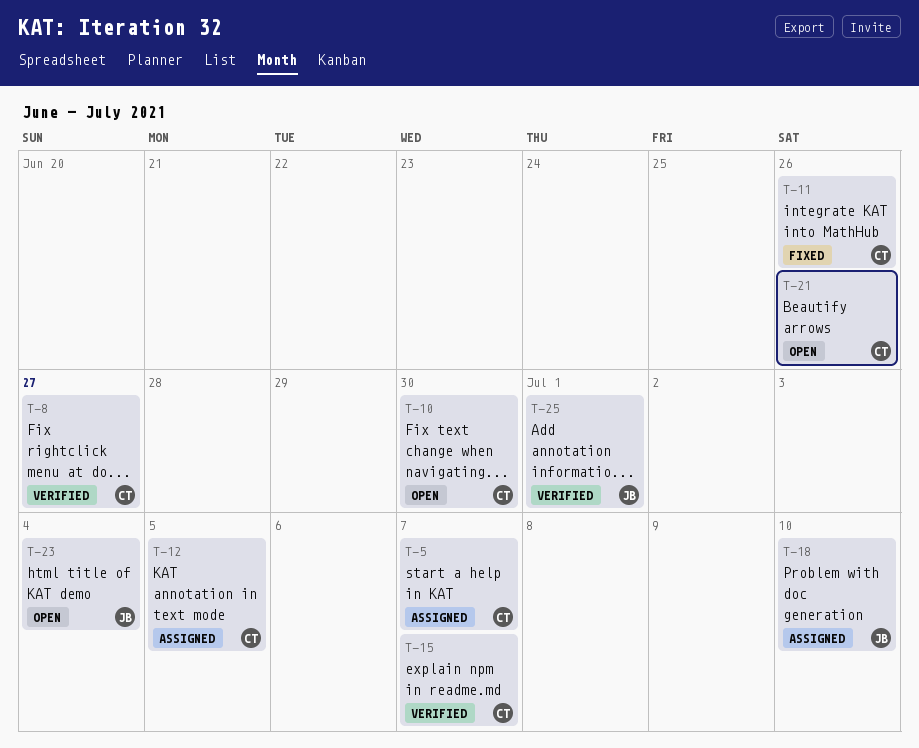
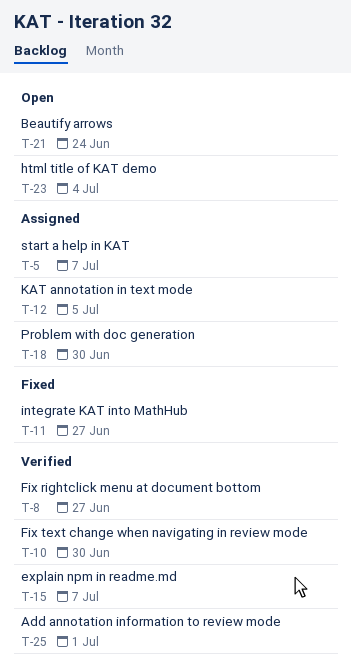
T-10, status: Open -> Verified
T-11, due: Jun 26 -> Jun 27
T-18, due: Jul 10 -> Jun 30
T-21, due: Jun 26 -> Jun 24

